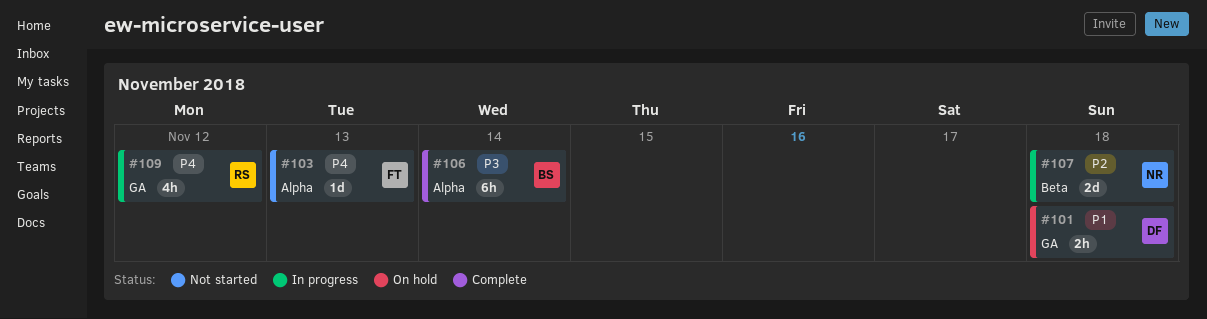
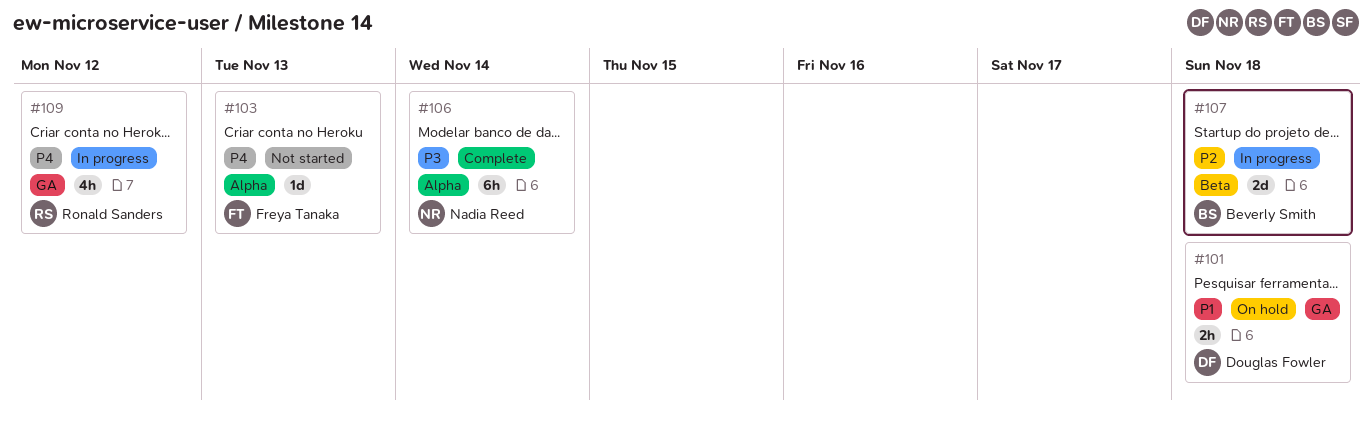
#106, owner: Beverly Smith -> Nadia Reed
#107, owner: Nadia Reed -> Beverly Smith

